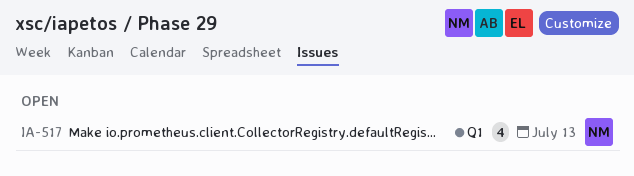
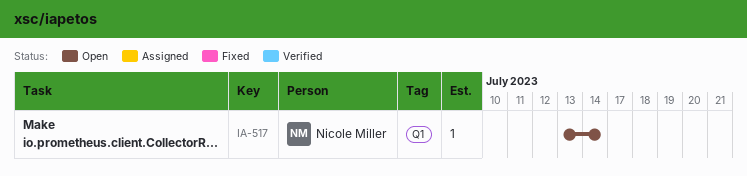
IA-517, estimate: 4 -> 1
IA-517, due: Jul 13 -> Jul 14

